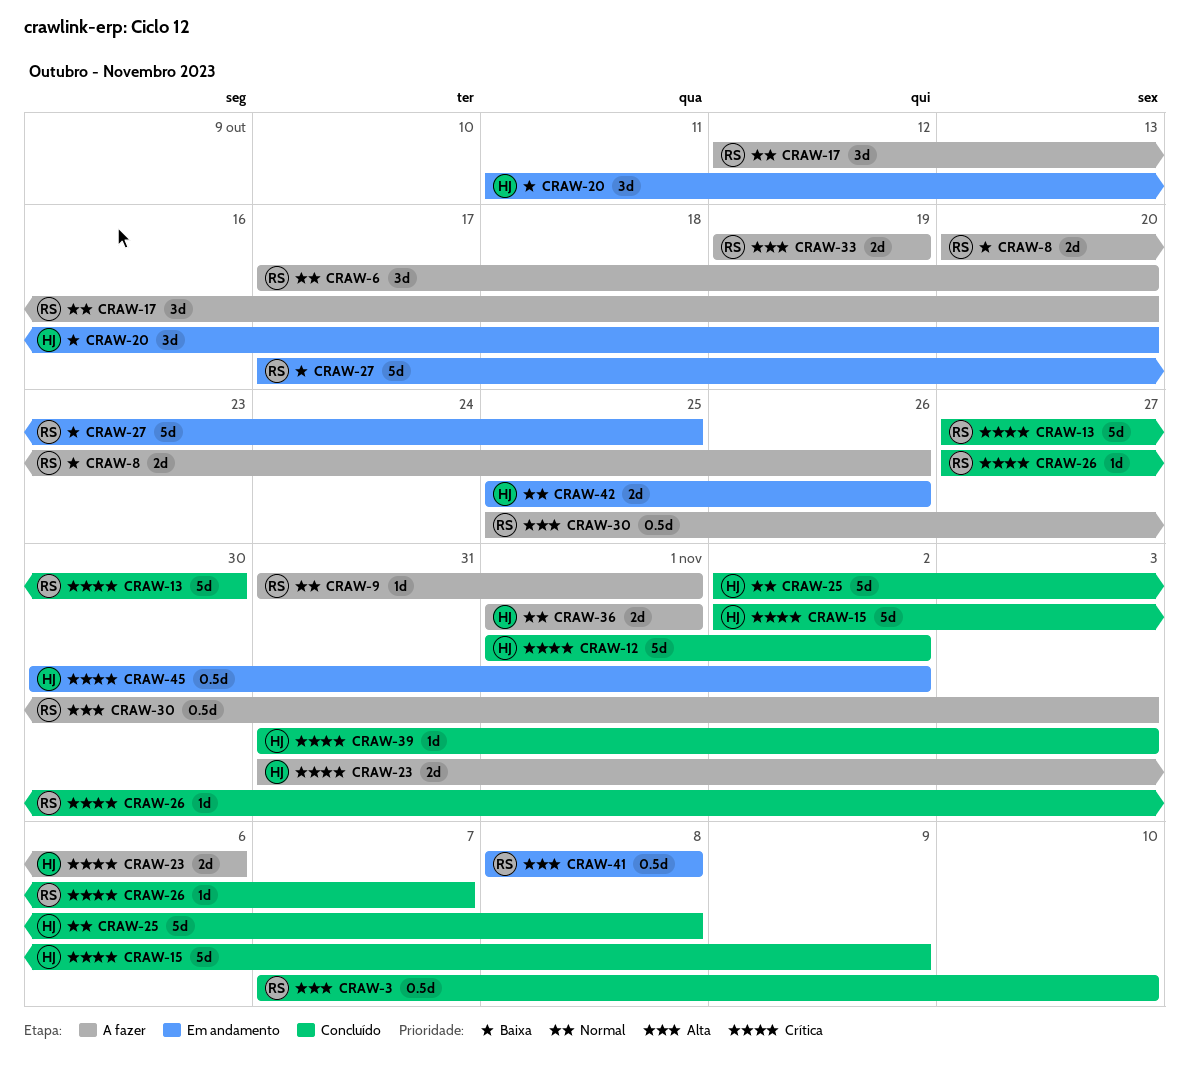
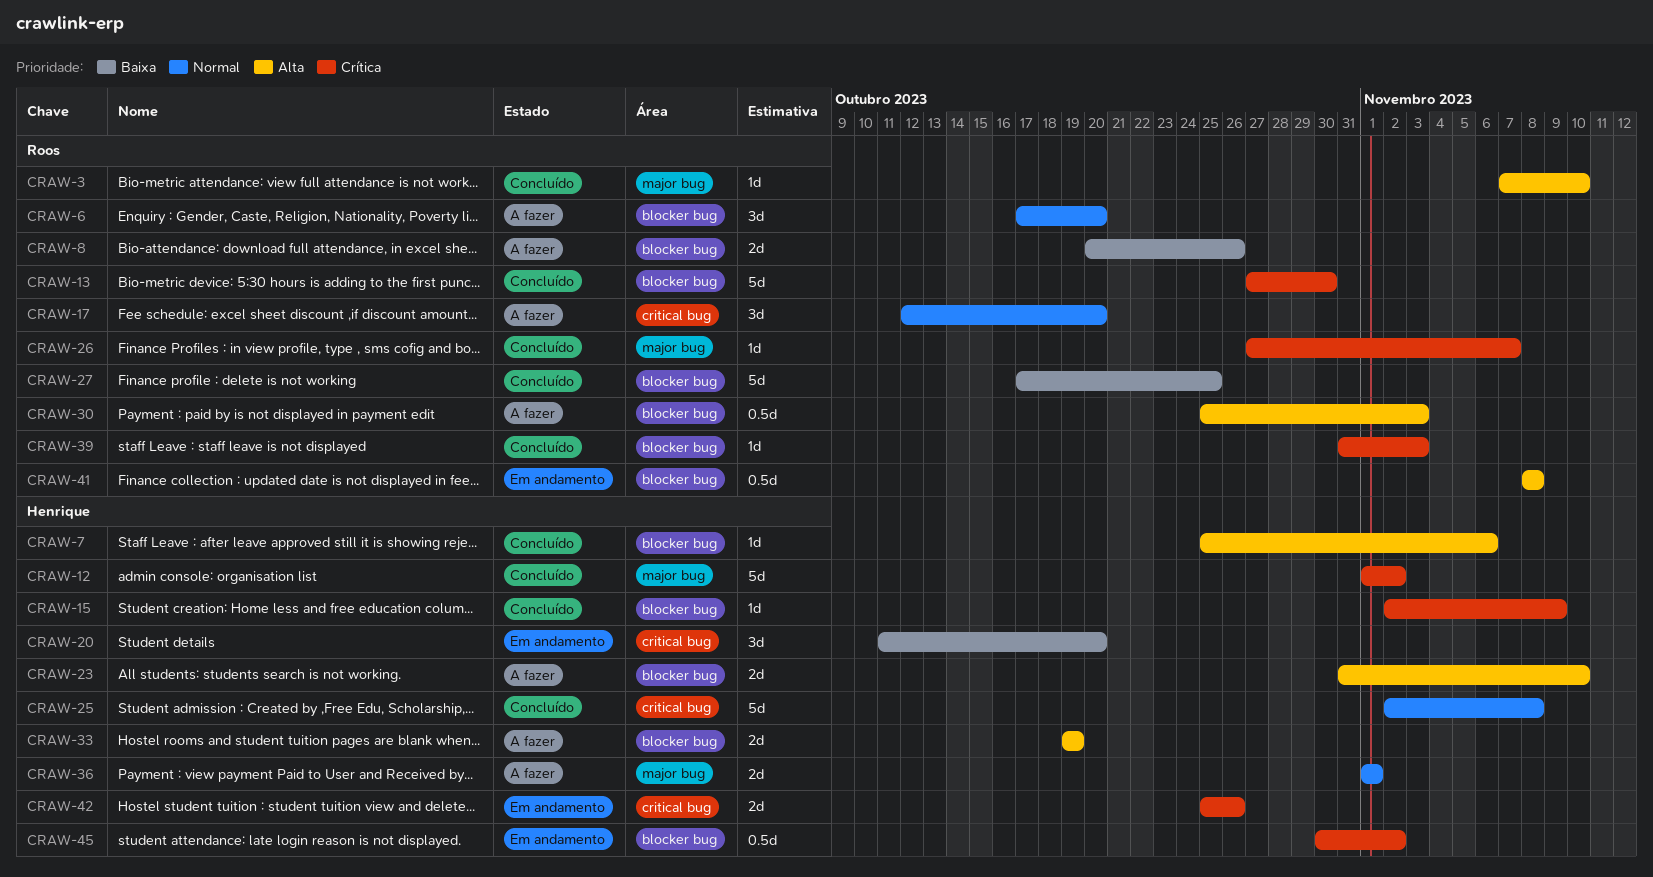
CRAW-3, estimate: 0.5d -> 1d
CRAW-7: none -> present
CRAW-9: present -> none
CRAW-15, estimate: 5d -> 1d
CRAW-23, priority: Crítica -> Alta
CRAW-23, due: Nov 6 -> Nov 10
CRAW-27, status: Em andamento -> Concluído
CRAW-33, owner: Roos -> Henrique
CRAW-39, owner: Henrique -> Roos
CRAW-42, priority: Normal -> Crítica

